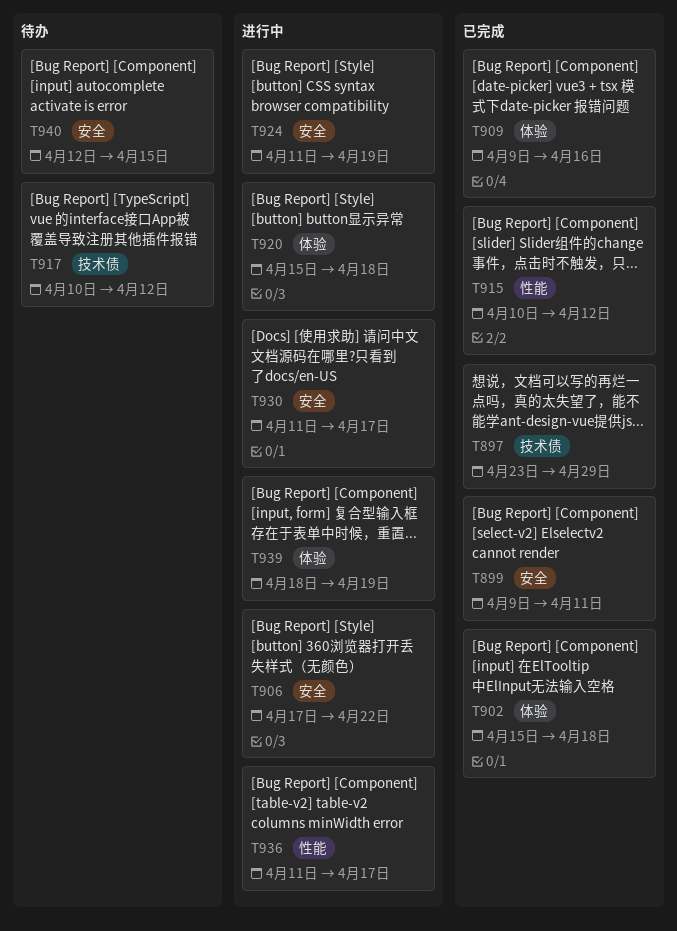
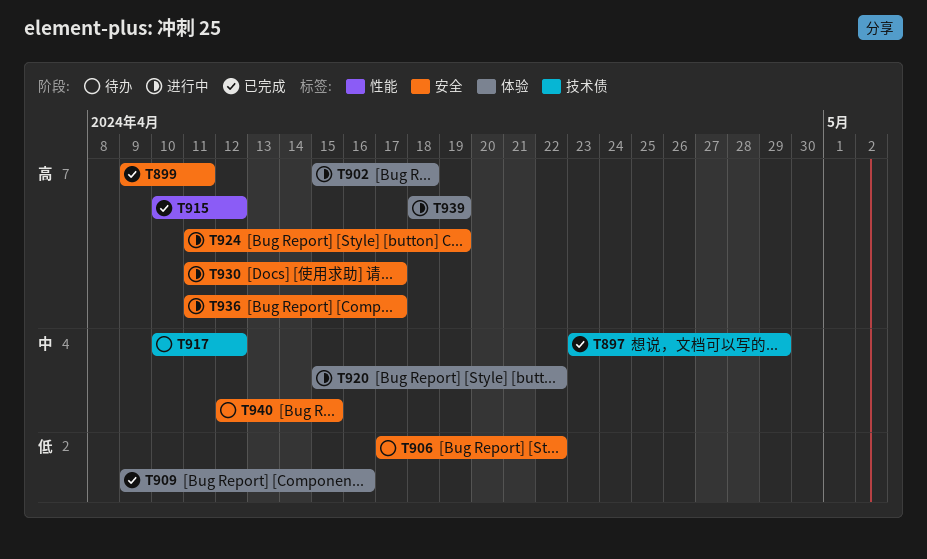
T902, status: 已完成 -> 进行中
T906, status: 进行中 -> 待办
T920, due: Apr 18 -> Apr 22
T936, label: 性能 -> 安全

